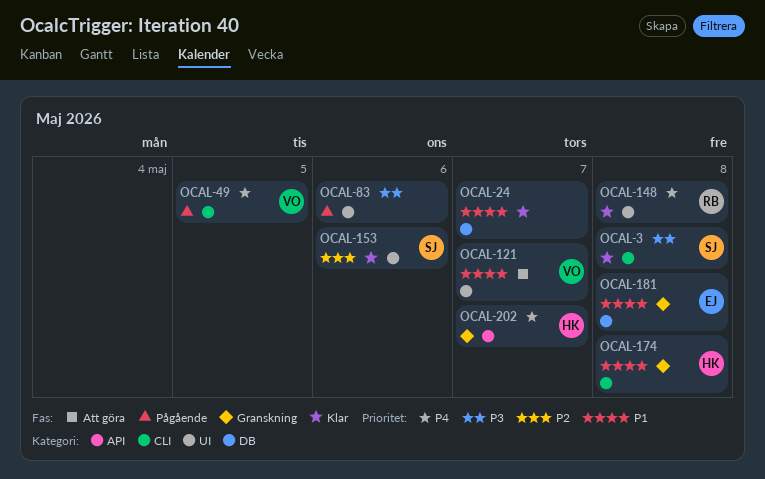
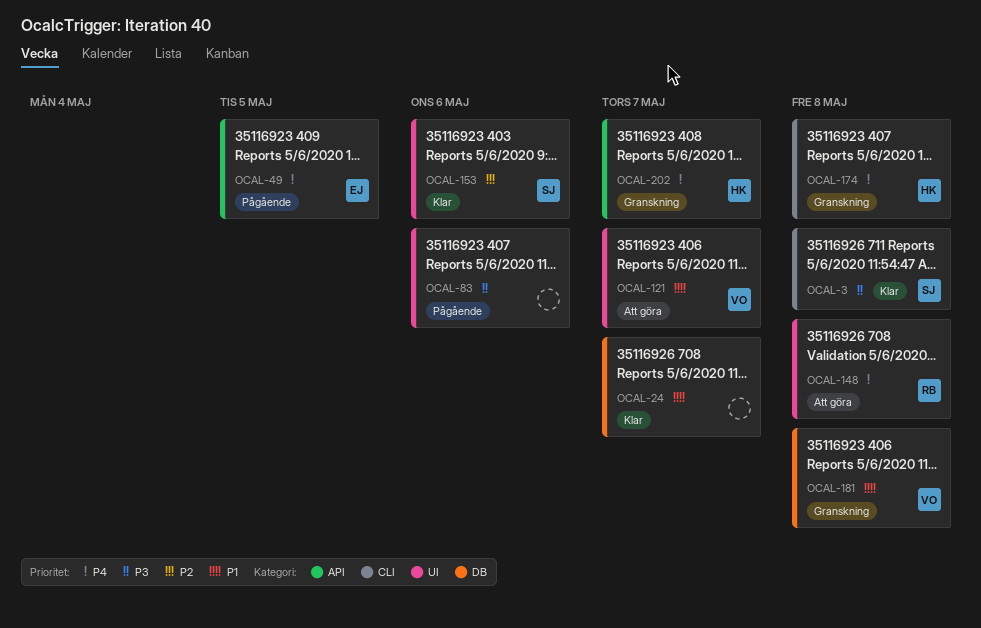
OCAL-49, owner: VO -> EJ
OCAL-49, label: CLI -> API
OCAL-148, status: Klar -> Att göra
OCAL-174, priority: P1 -> P4
OCAL-181, owner: EJ -> VO

